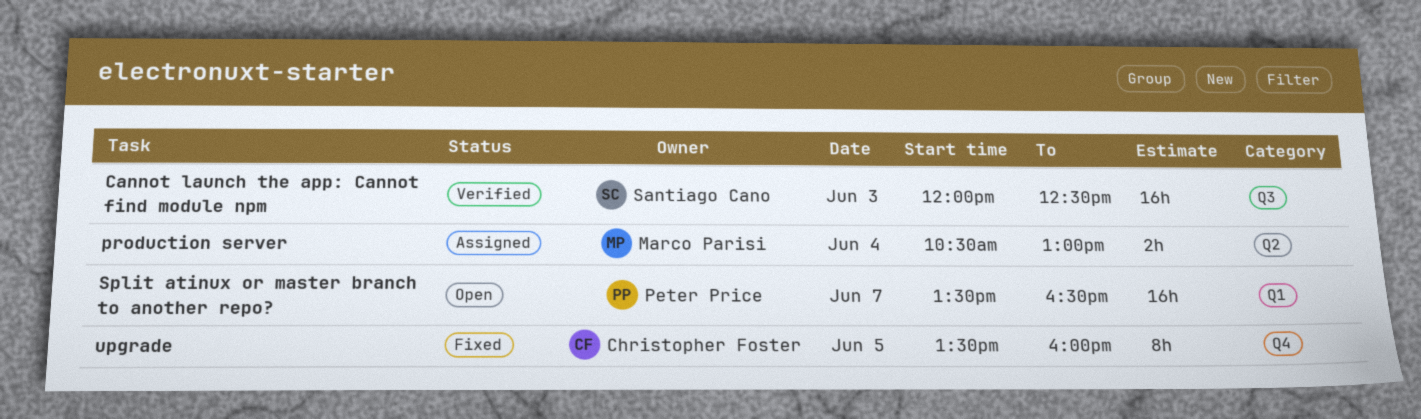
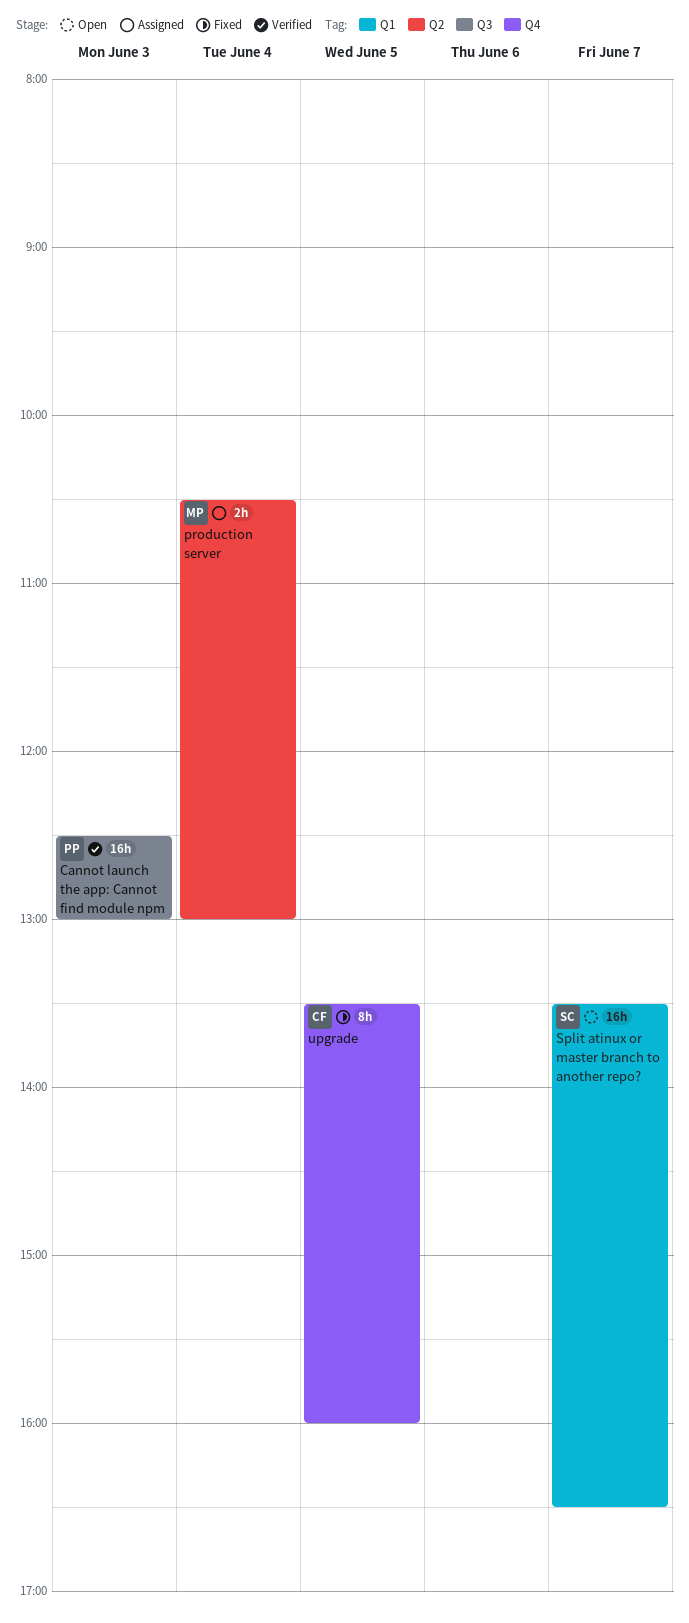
Cannot launch the app: Cannot find module npm, owner: Santiago Cano -> Peter Price
Cannot launch the app: Cannot find module npm, begins: 12:00 -> 12:30
Cannot launch the app: Cannot find module npm, ends: 12:30 -> 13:00
Split atinux or master branch to another repo?, owner: Peter Price -> Santiago Cano

